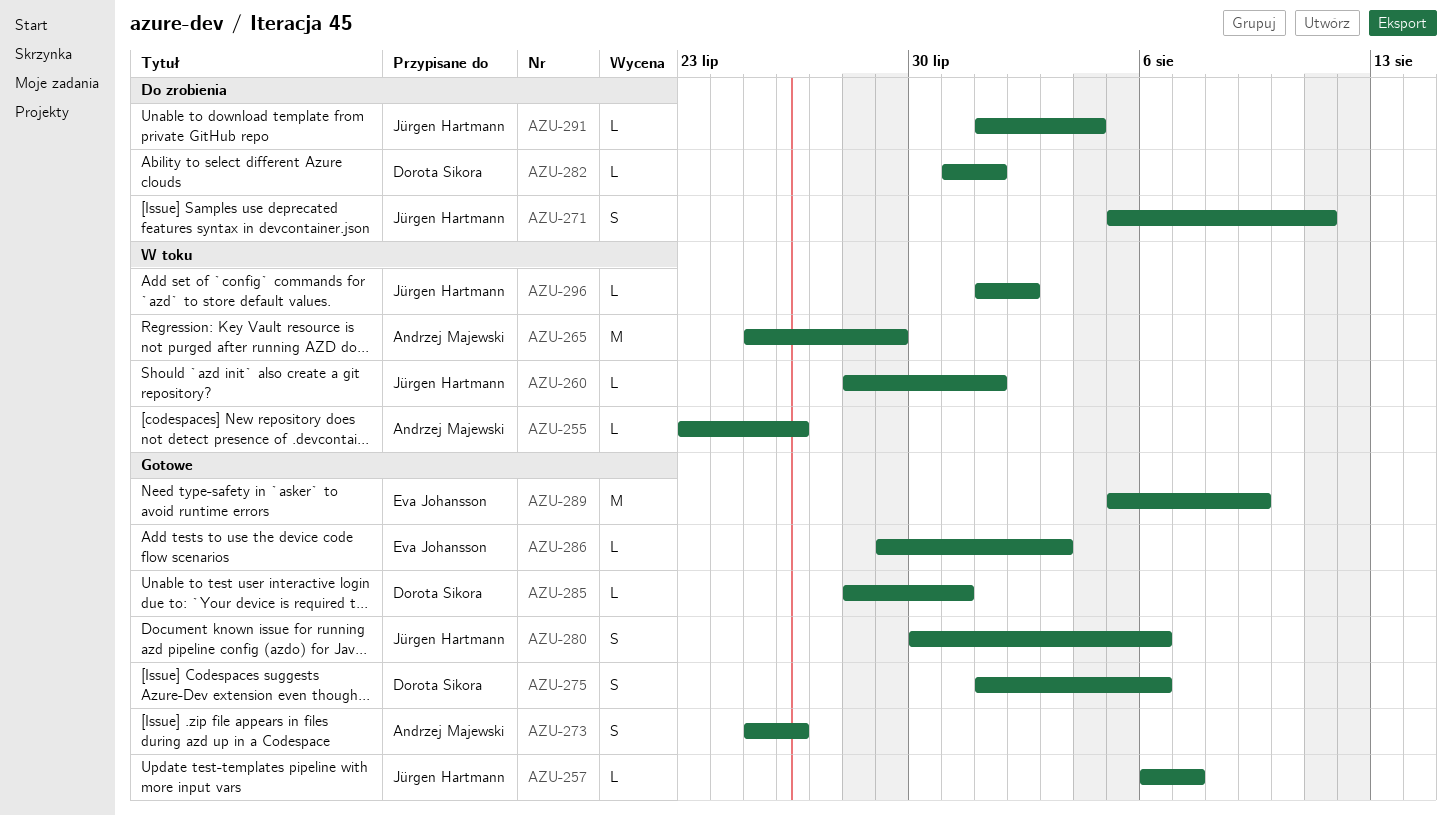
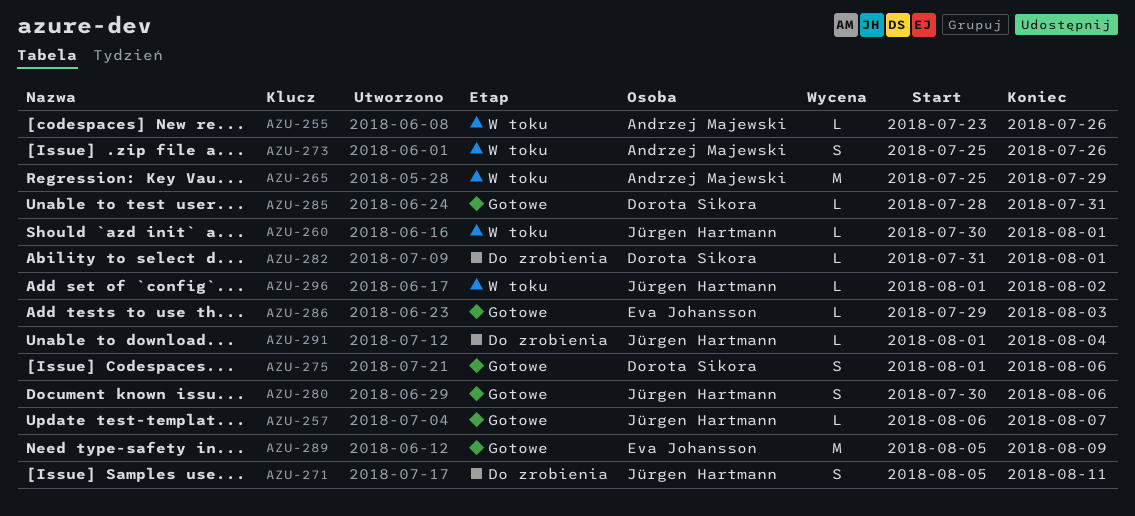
AZU-260, start: Jul 28 -> Jul 30
AZU-273, status: Gotowe -> W toku

